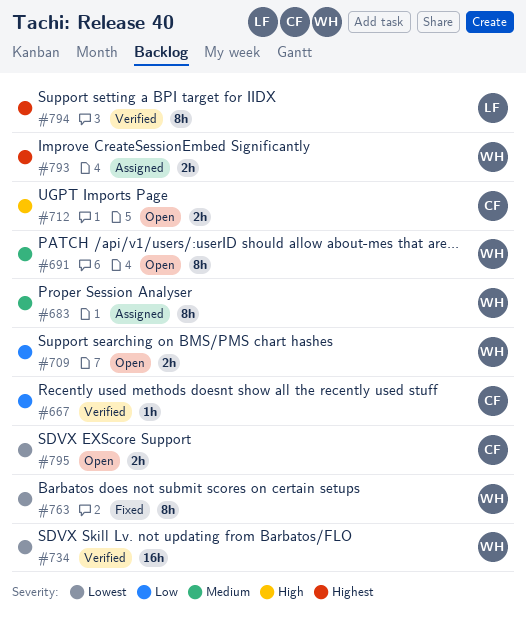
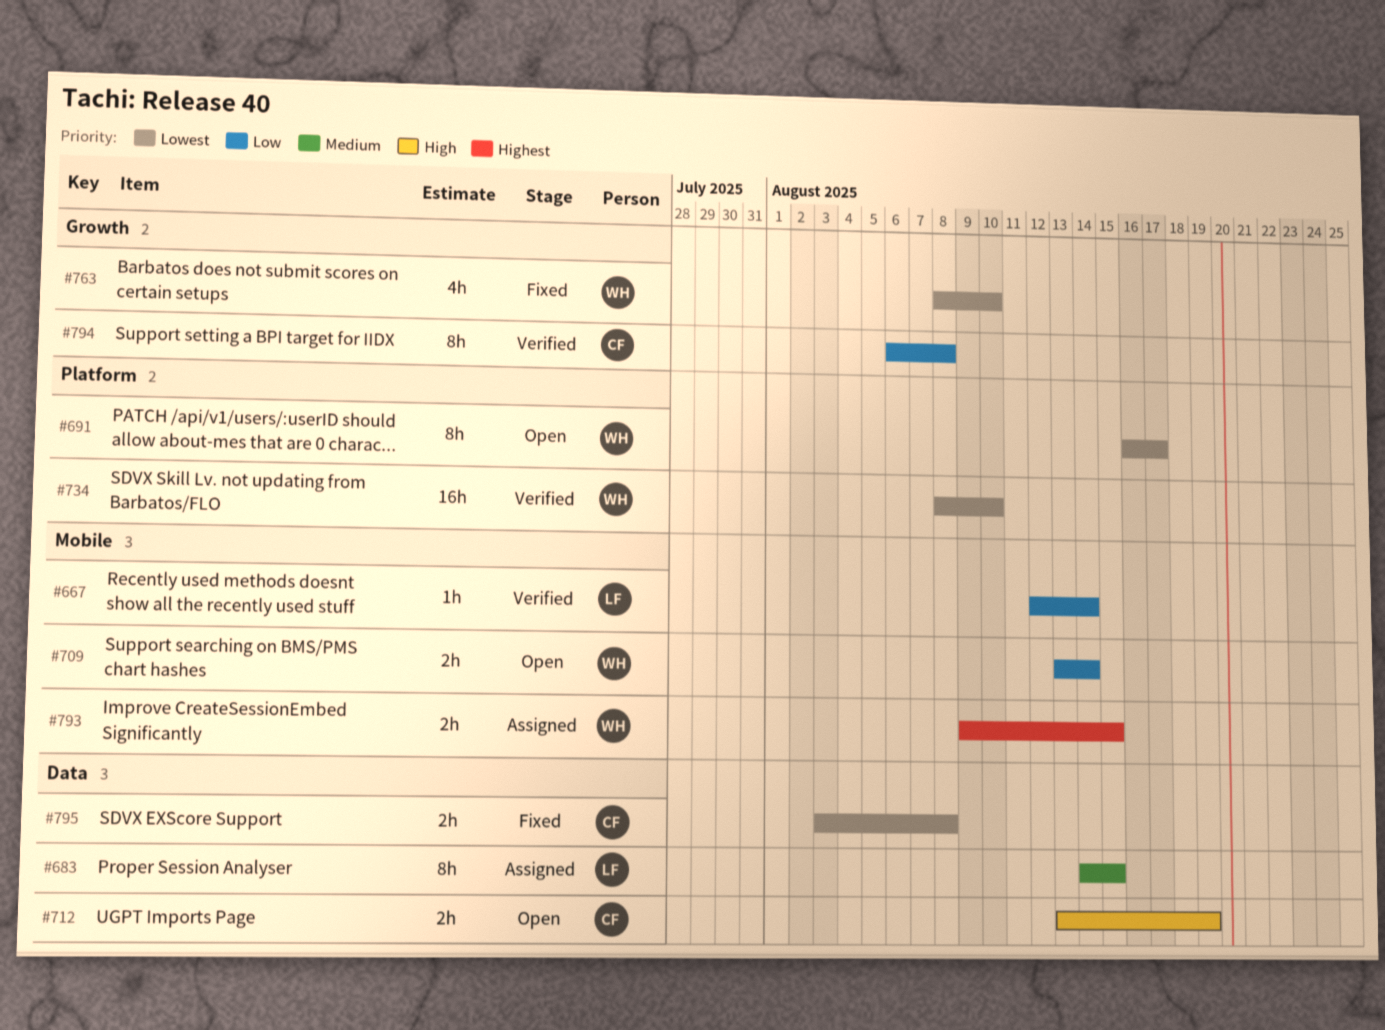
#667, owner: CF -> LF
#683, owner: WH -> LF
#691, priority: Medium -> Lowest
#763, estimate: 8h -> 4h
#794, owner: LF -> CF
#794, priority: Highest -> Low
#795, status: Open -> Fixed

